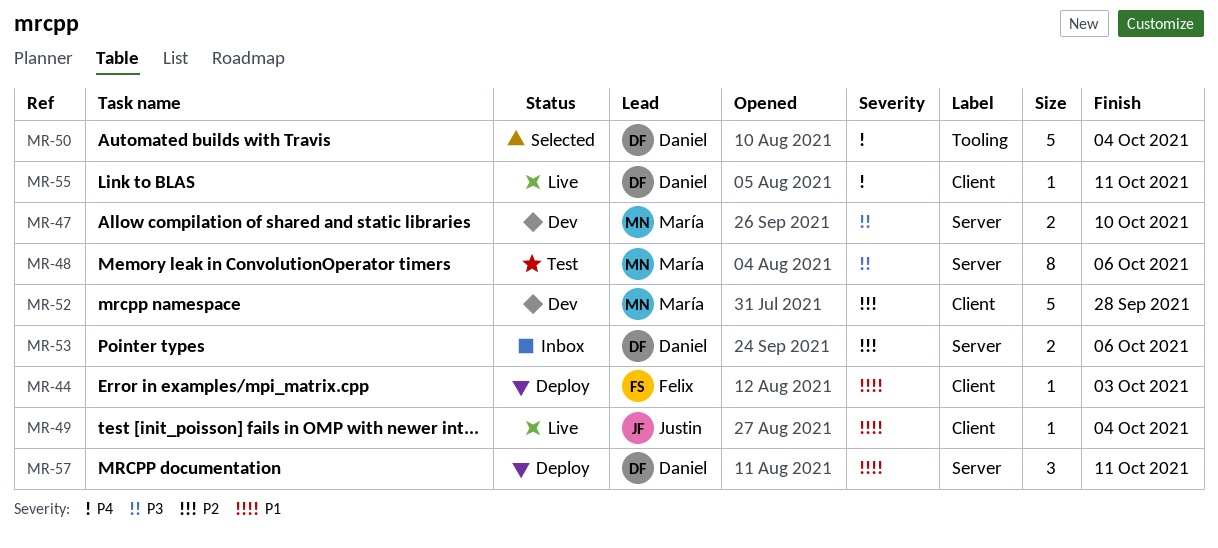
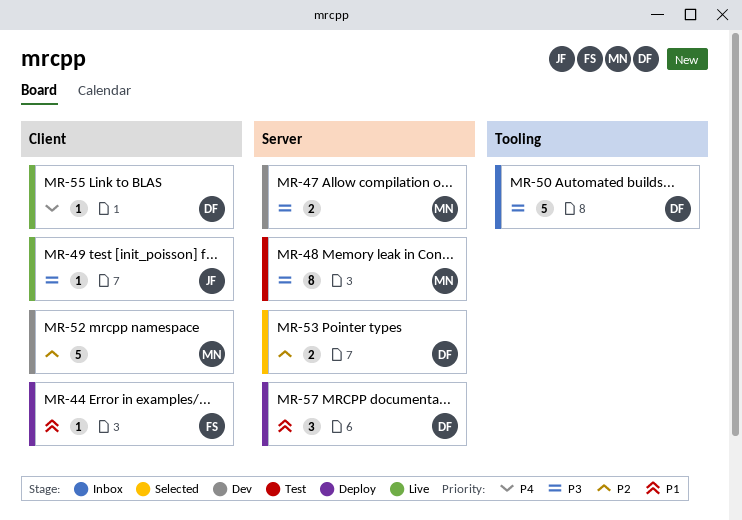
MR-49, priority: P1 -> P3
MR-50, status: Selected -> Inbox
MR-50, priority: P4 -> P3
MR-53, status: Inbox -> Selected

